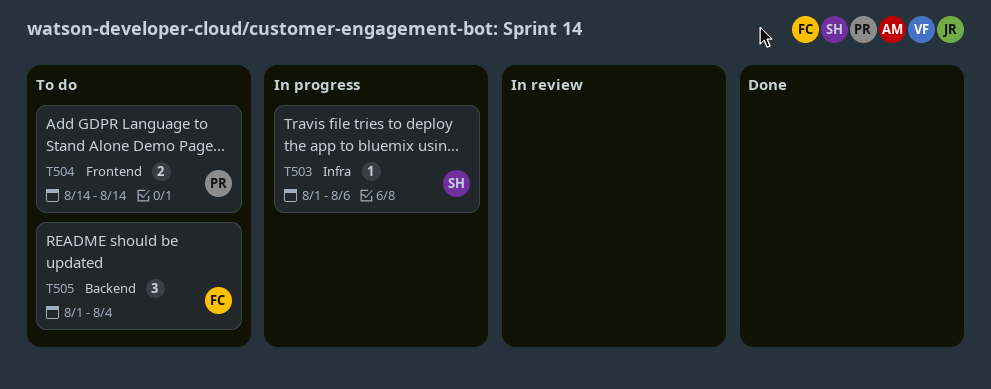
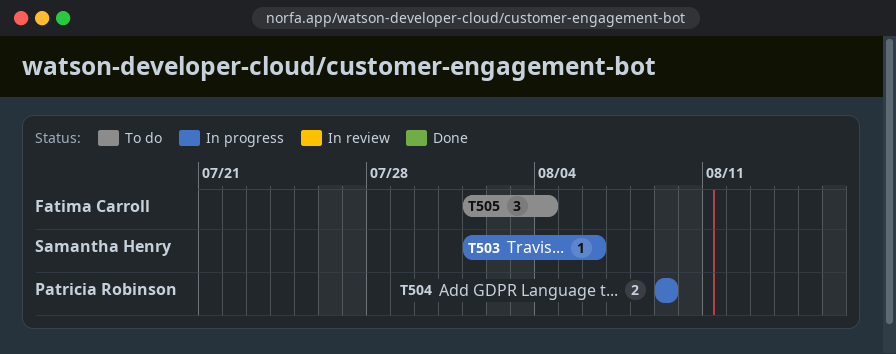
T504, status: To do -> In progress
T504, start: Aug 14 -> Aug 9
T504, due: Aug 14 -> Aug 9

